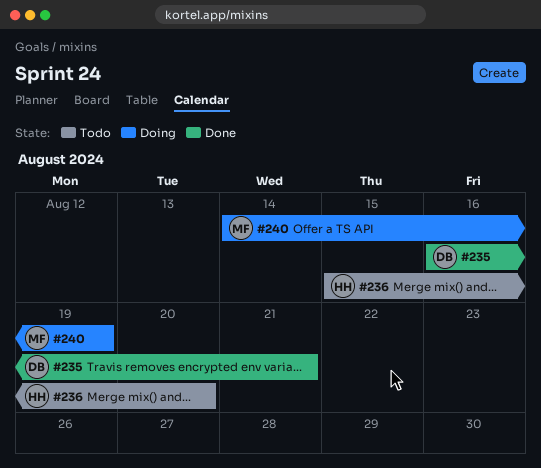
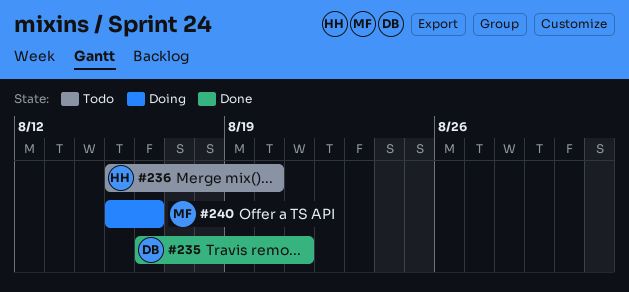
#240, start: Aug 14 -> Aug 15
#240, due: Aug 19 -> Aug 16

